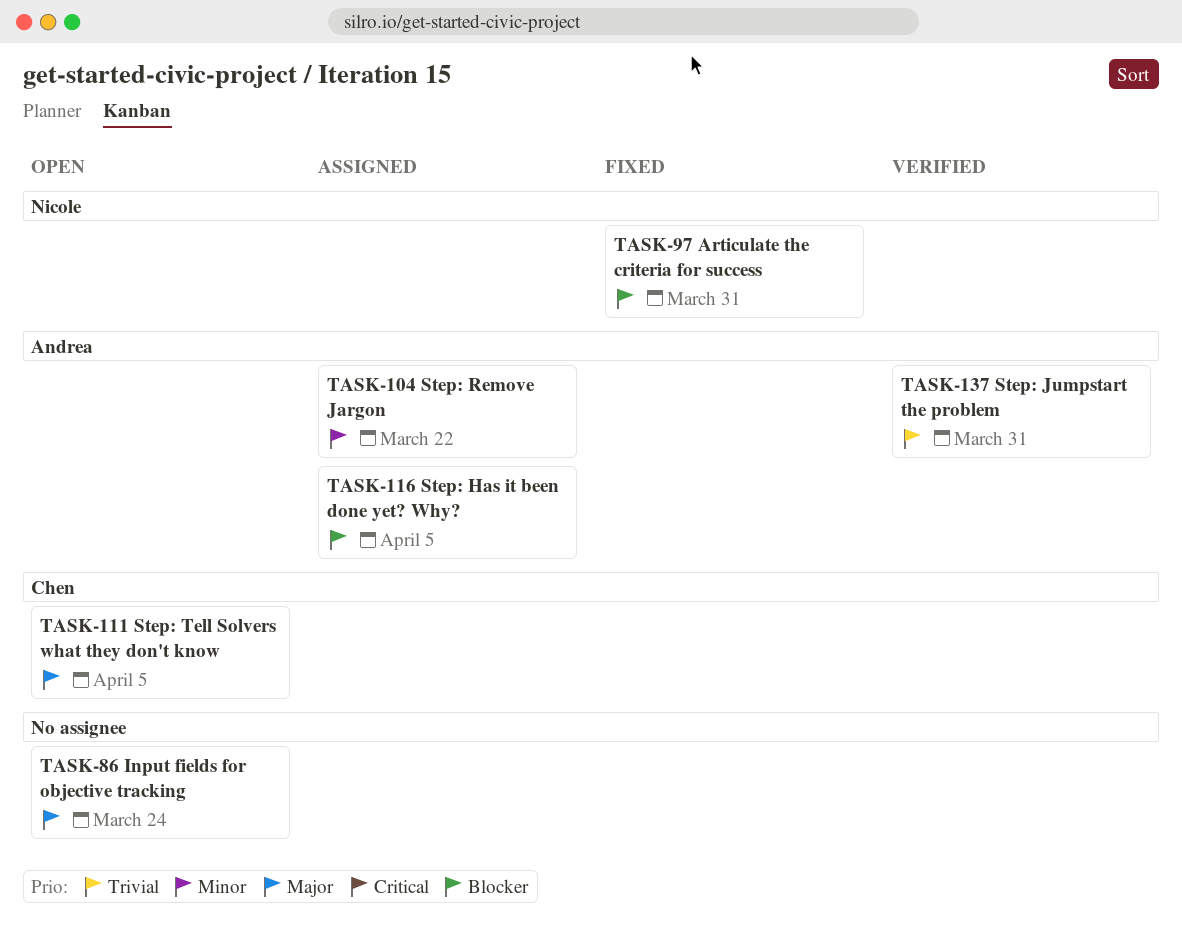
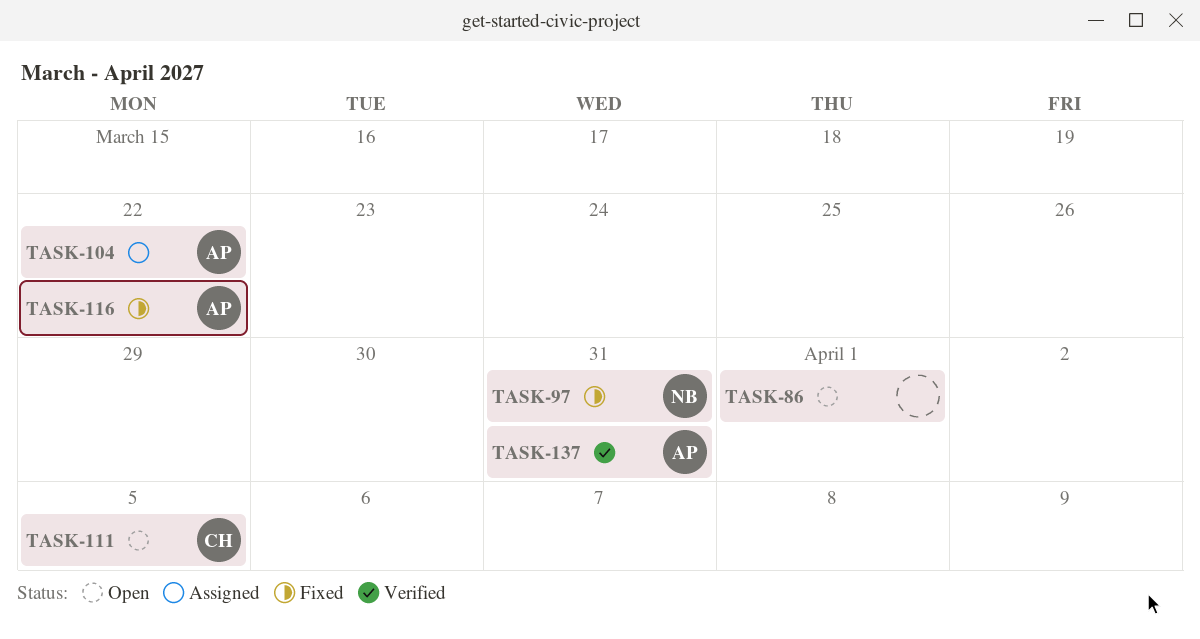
TASK-86, due: Mar 24 -> Apr 1
TASK-116, status: Assigned -> Fixed
TASK-116, due: Apr 5 -> Mar 22

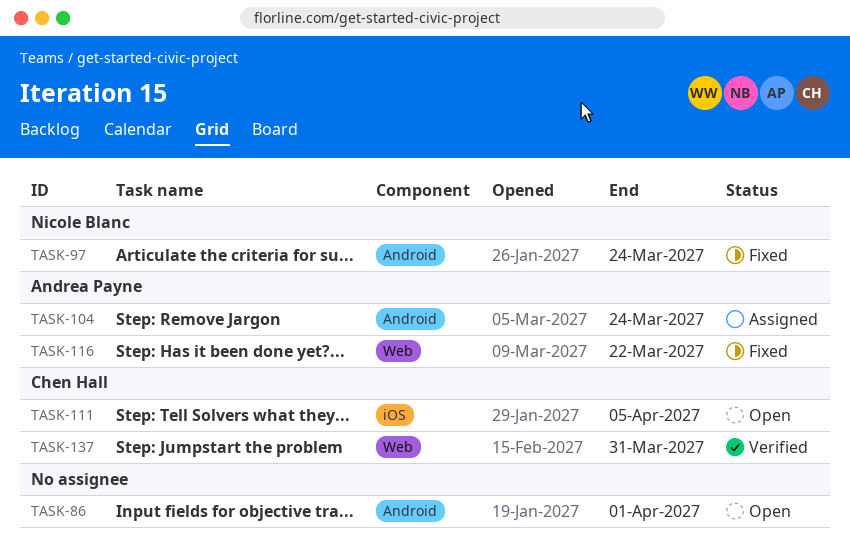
TASK-97, due: Mar 31 -> Mar 24
TASK-104, due: Mar 22 -> Mar 24
TASK-137, owner: Andrea Payne -> Chen Hall

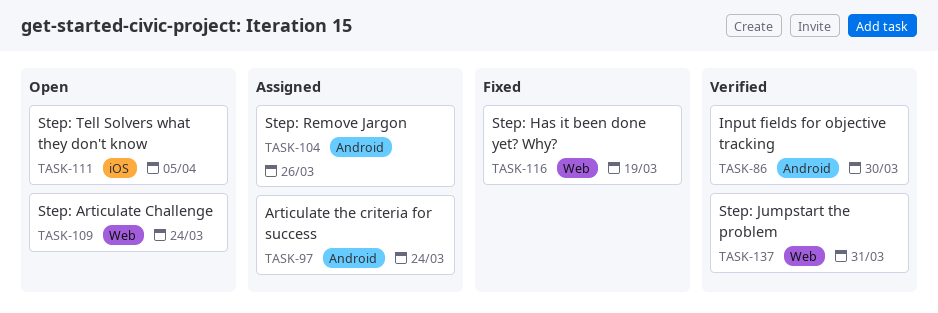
TASK-86, status: Open -> Verified
TASK-86, due: Apr 1 -> Mar 30
TASK-97, status: Fixed -> Assigned
TASK-104, due: Mar 24 -> Mar 26
TASK-109: none -> present
TASK-116, due: Mar 22 -> Mar 19

